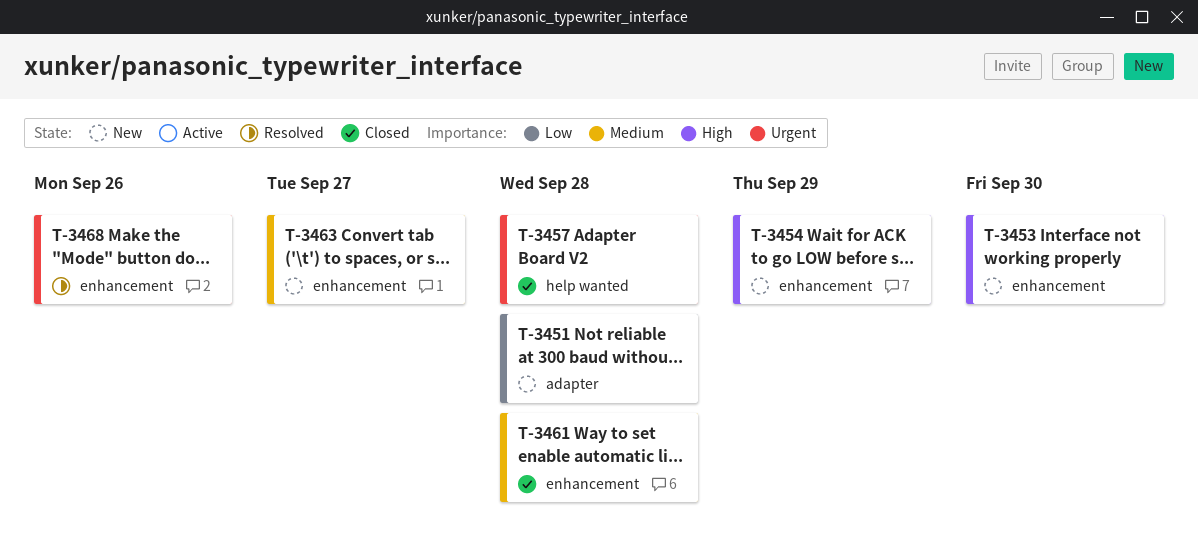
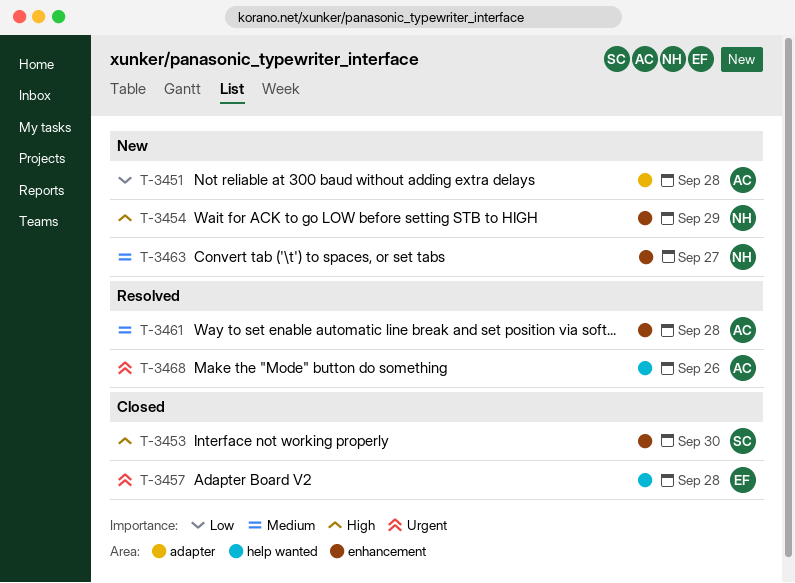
T-3453, status: New -> Closed
T-3461, status: Closed -> Resolved
T-3468, label: enhancement -> help wanted

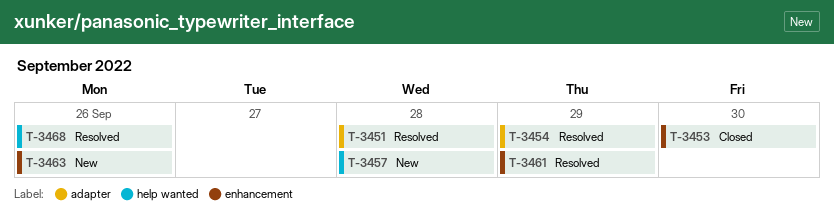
T-3451, status: New -> Resolved
T-3454, status: New -> Resolved
T-3454, label: enhancement -> adapter
T-3457, status: Closed -> New
T-3461, due: Sep 28 -> Sep 29
T-3463, due: Sep 27 -> Sep 26

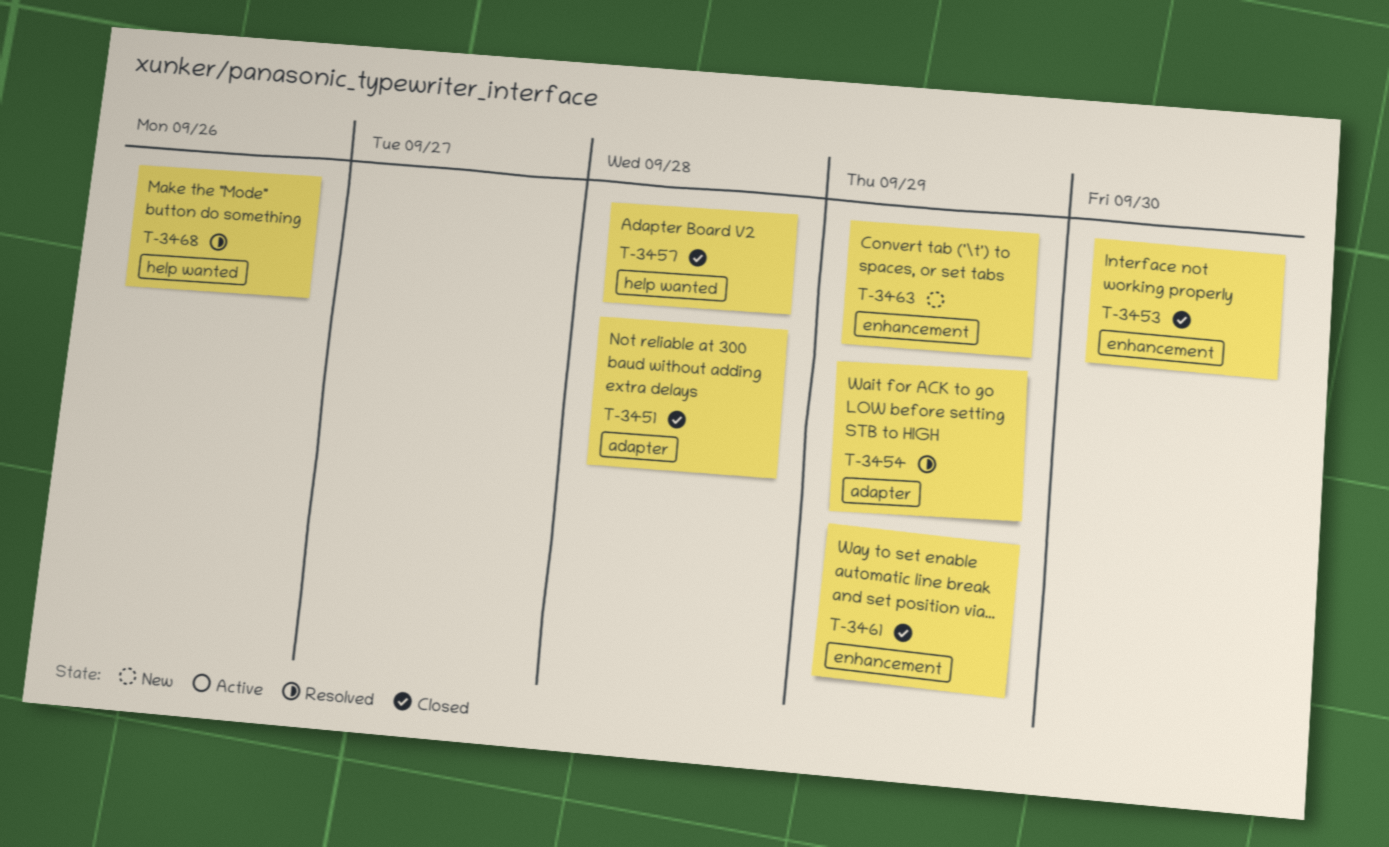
T-3451, status: Resolved -> Closed
T-3457, status: New -> Closed
T-3461, status: Resolved -> Closed
T-3463, due: Sep 26 -> Sep 29

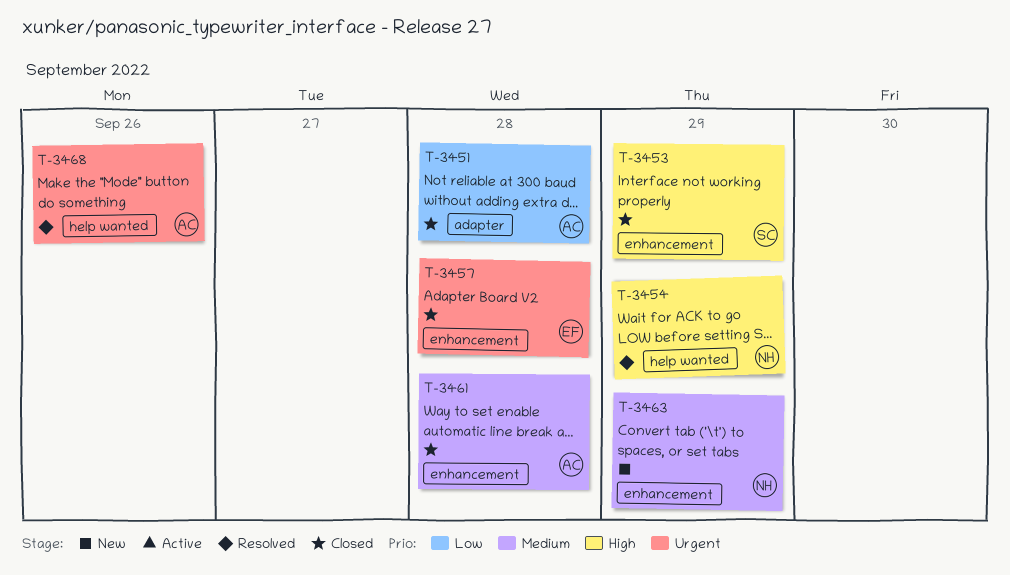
T-3453, due: Sep 30 -> Sep 29
T-3454, label: adapter -> help wanted
T-3457, label: help wanted -> enhancement
T-3461, due: Sep 29 -> Sep 28

